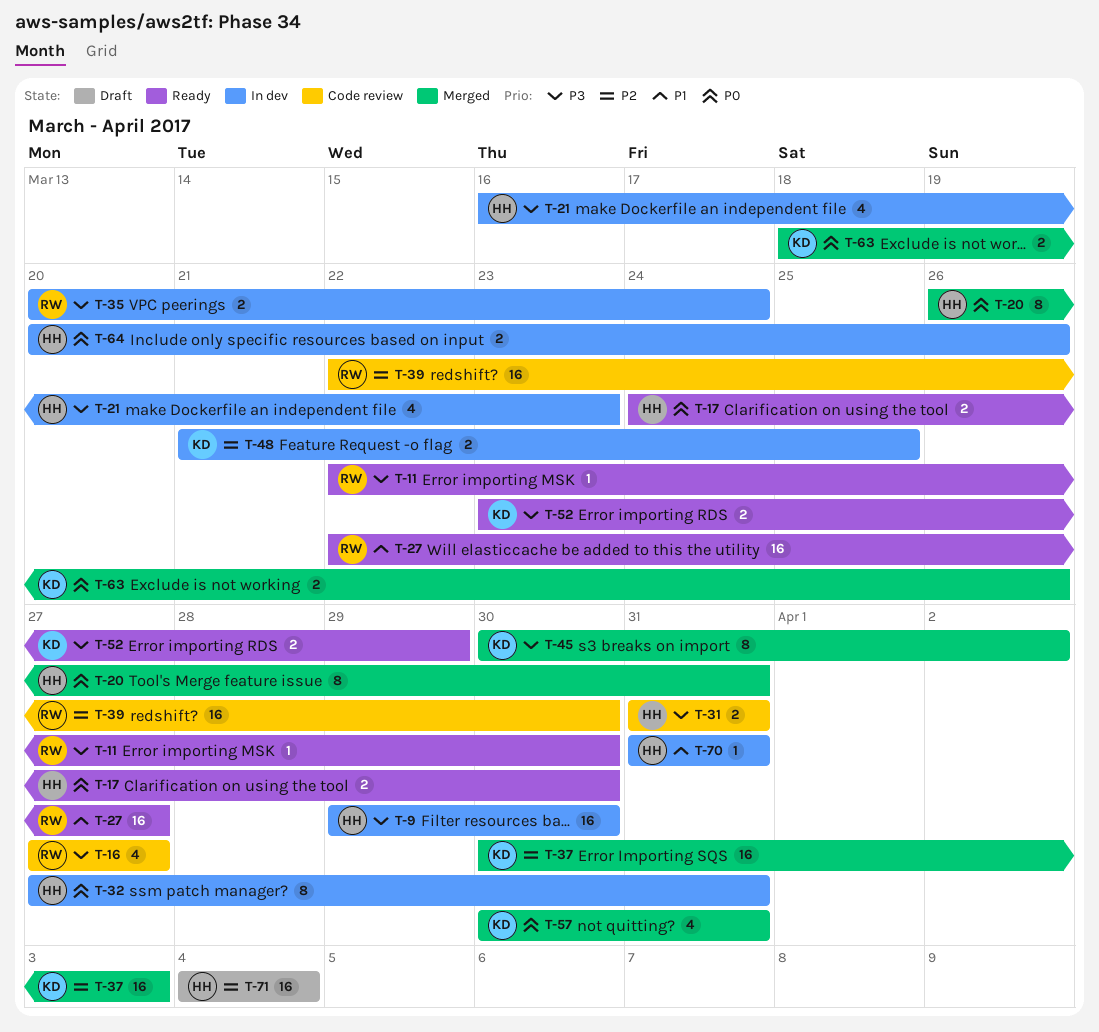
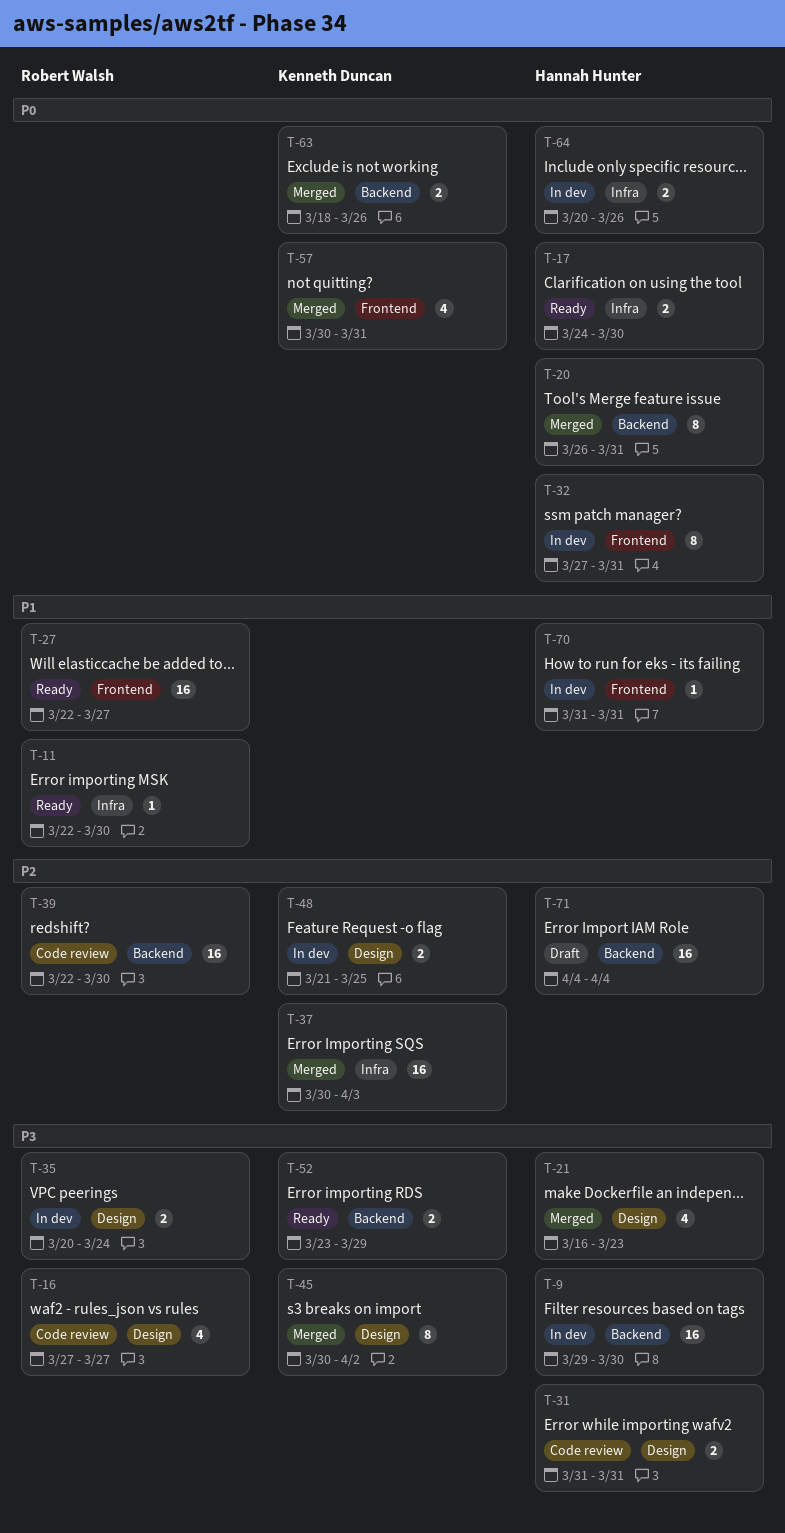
T-11, priority: P3 -> P1
T-21, status: In dev -> Merged

